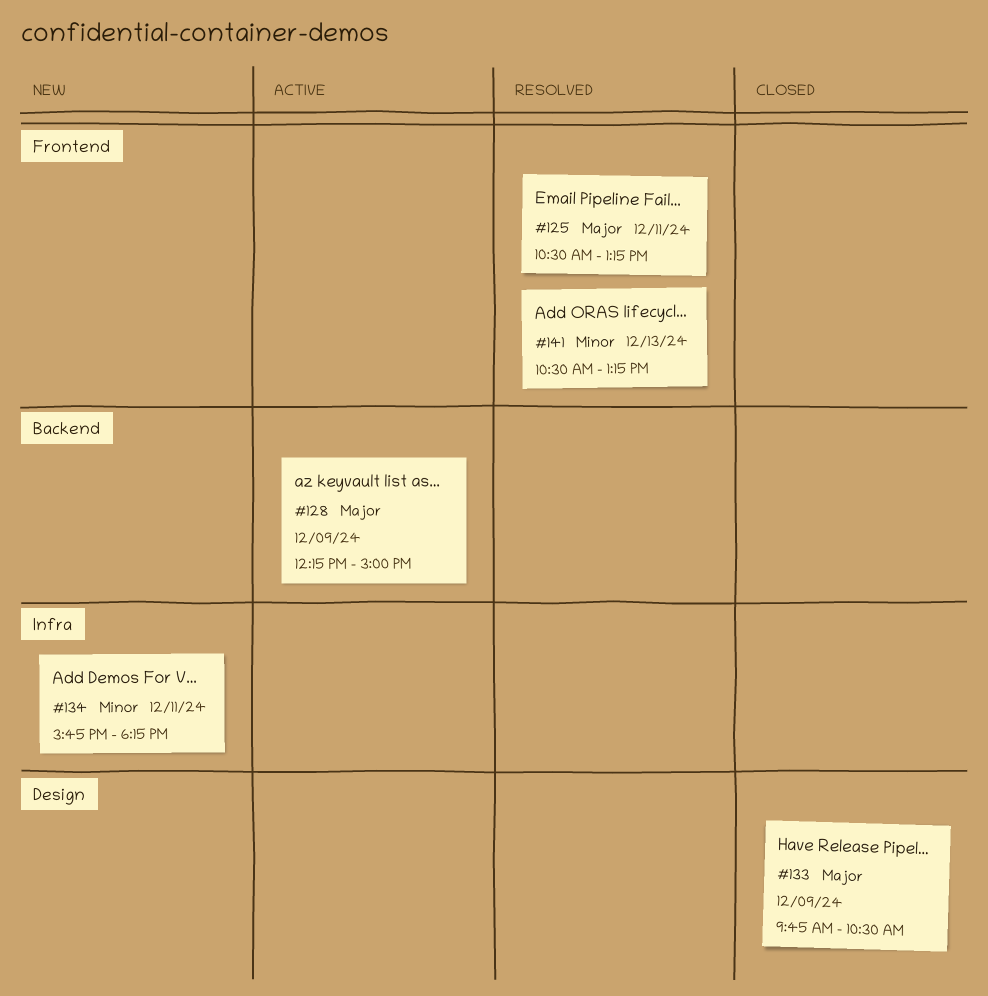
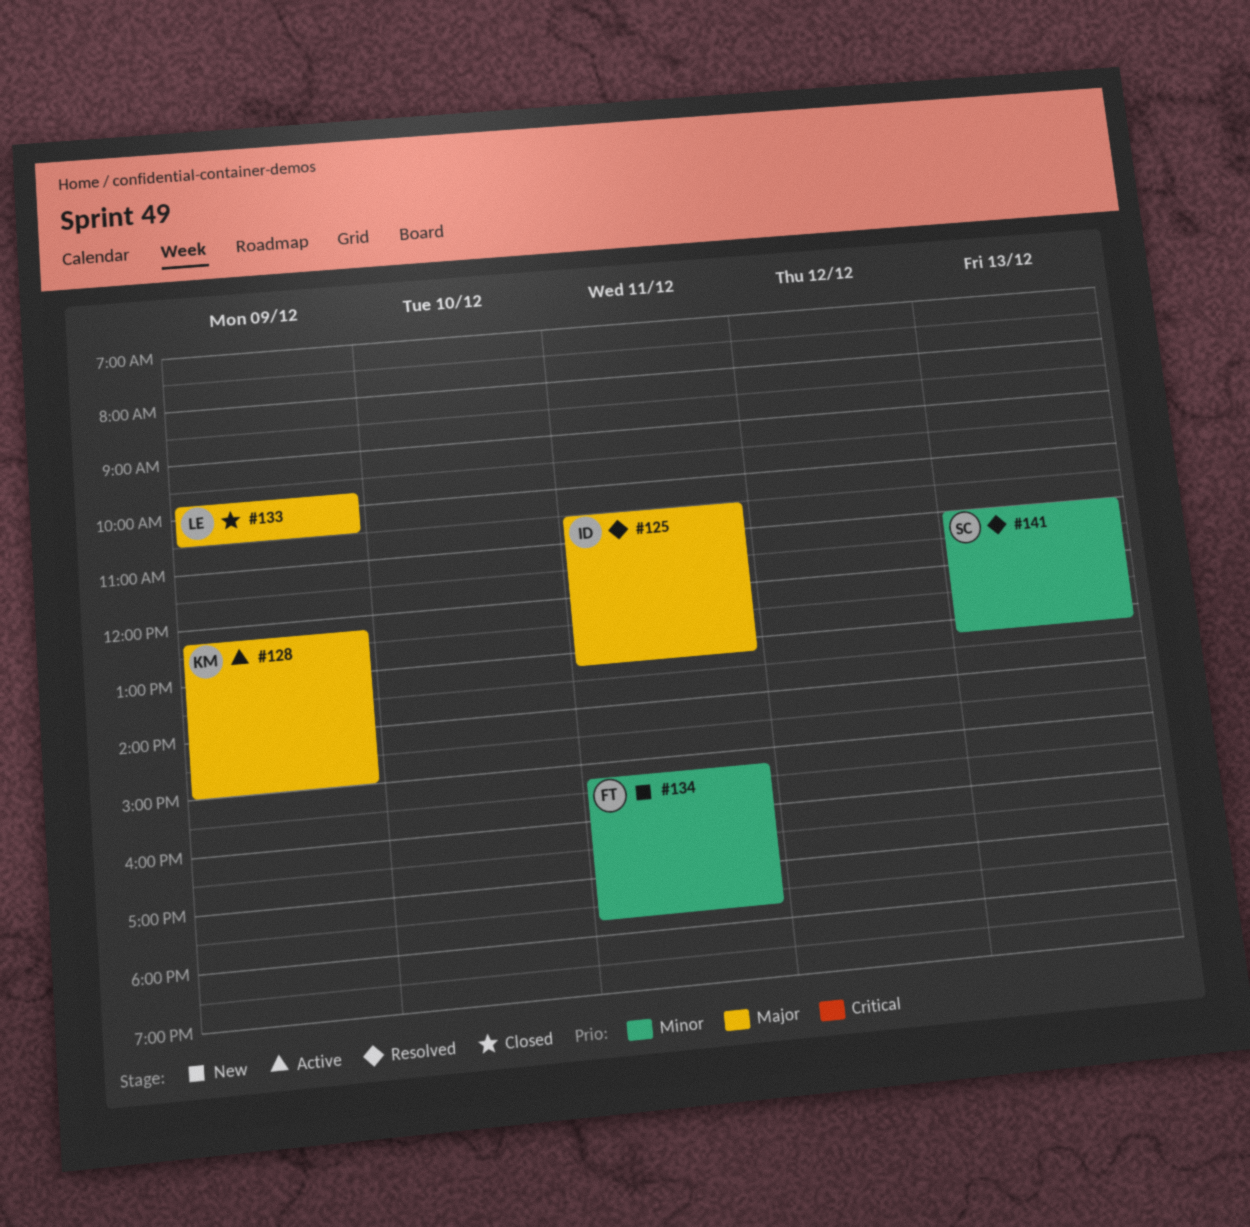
#134, begins: 15:45 -> 15:15
#134, ends: 18:15 -> 17:45
#141, begins: 10:30 -> 11:00

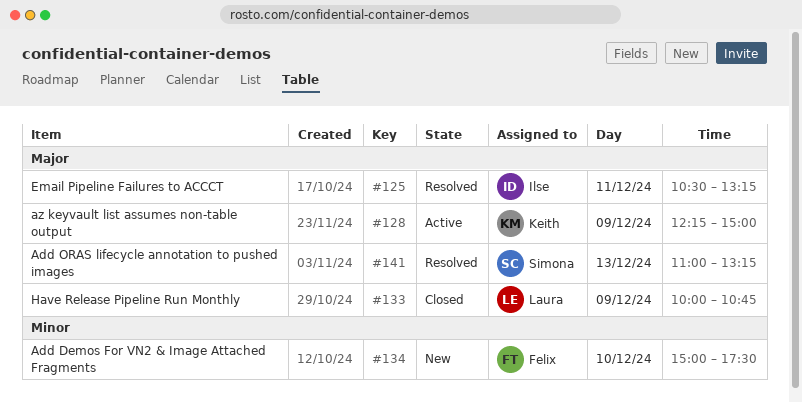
#133, begins: 09:45 -> 10:00
#133, ends: 10:30 -> 10:45
#134, day: Dec 11 -> Dec 10
#134, begins: 15:15 -> 15:00
#134, ends: 17:45 -> 17:30
#141, priority: Minor -> Major

